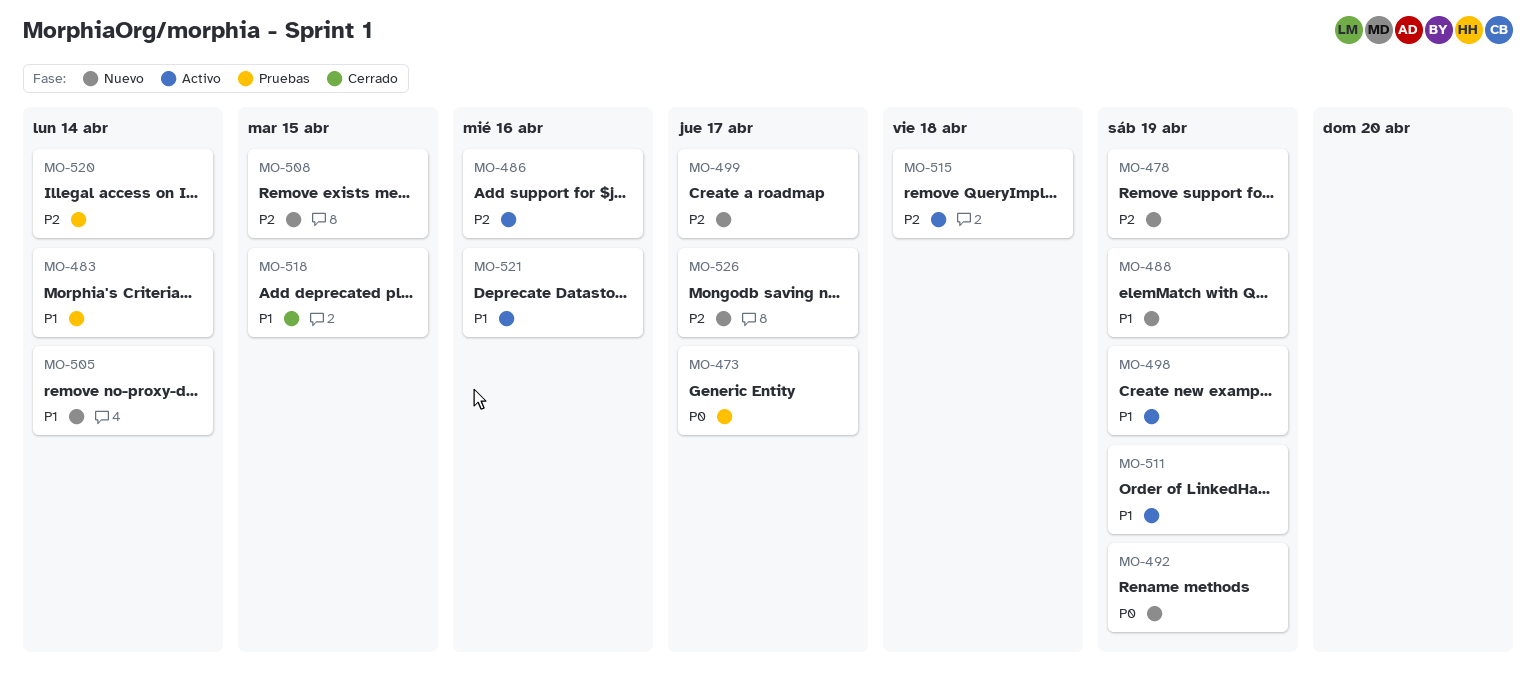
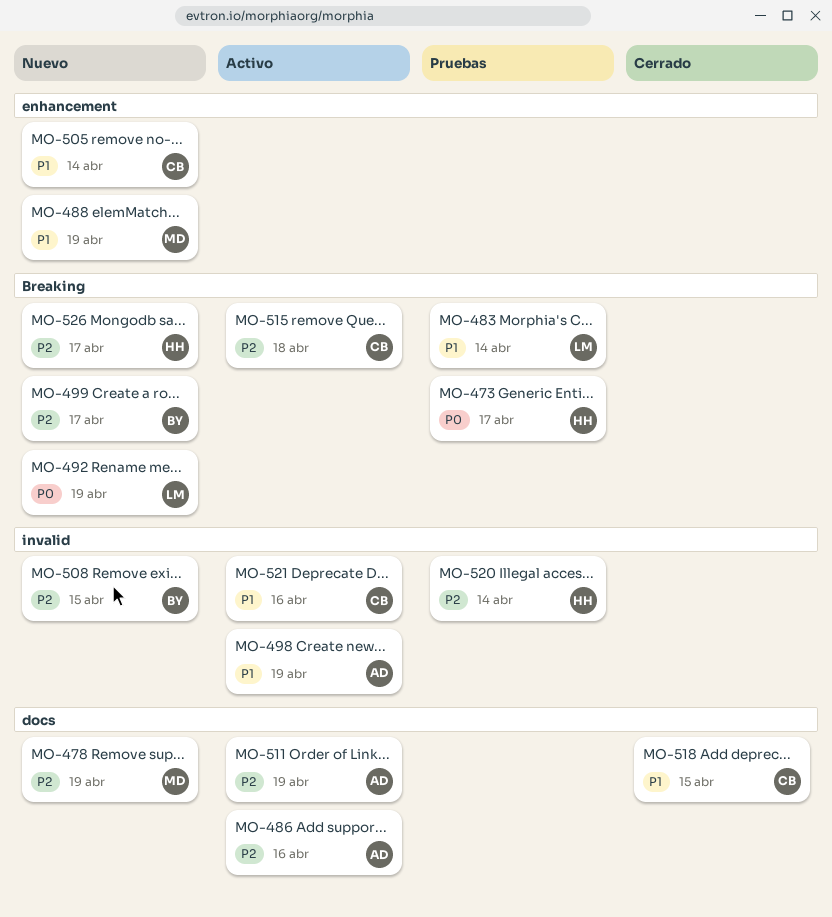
MO-511, priority: P1 -> P2

